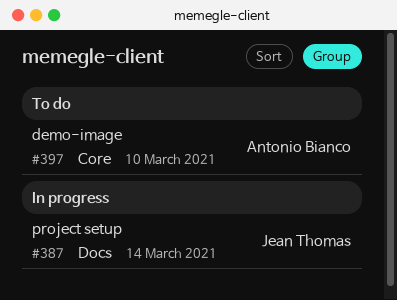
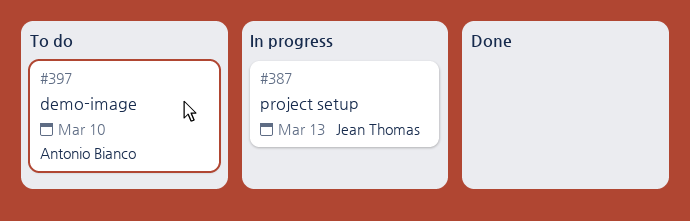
#387, due: Mar 14 -> Mar 13

